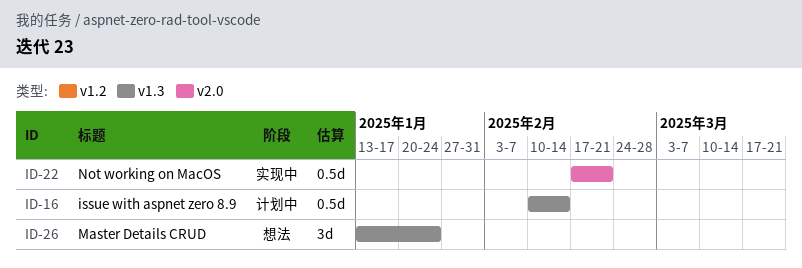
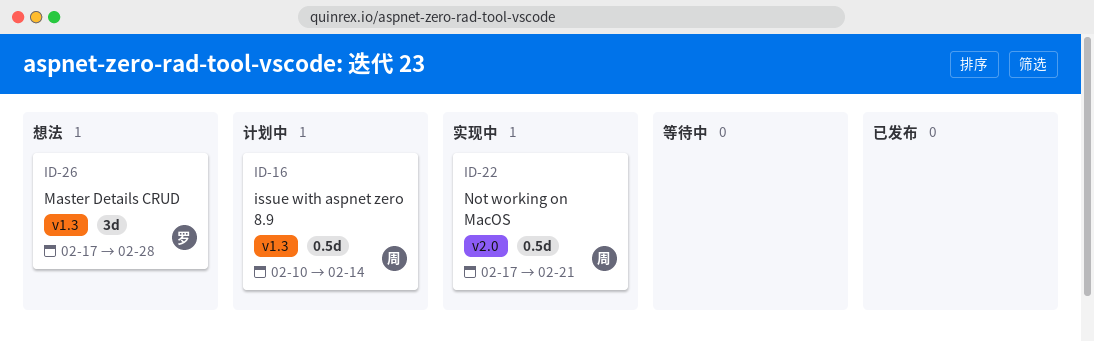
ID-26, start: Jan 13 -> Feb 17
ID-26, due: Jan 24 -> Feb 28

